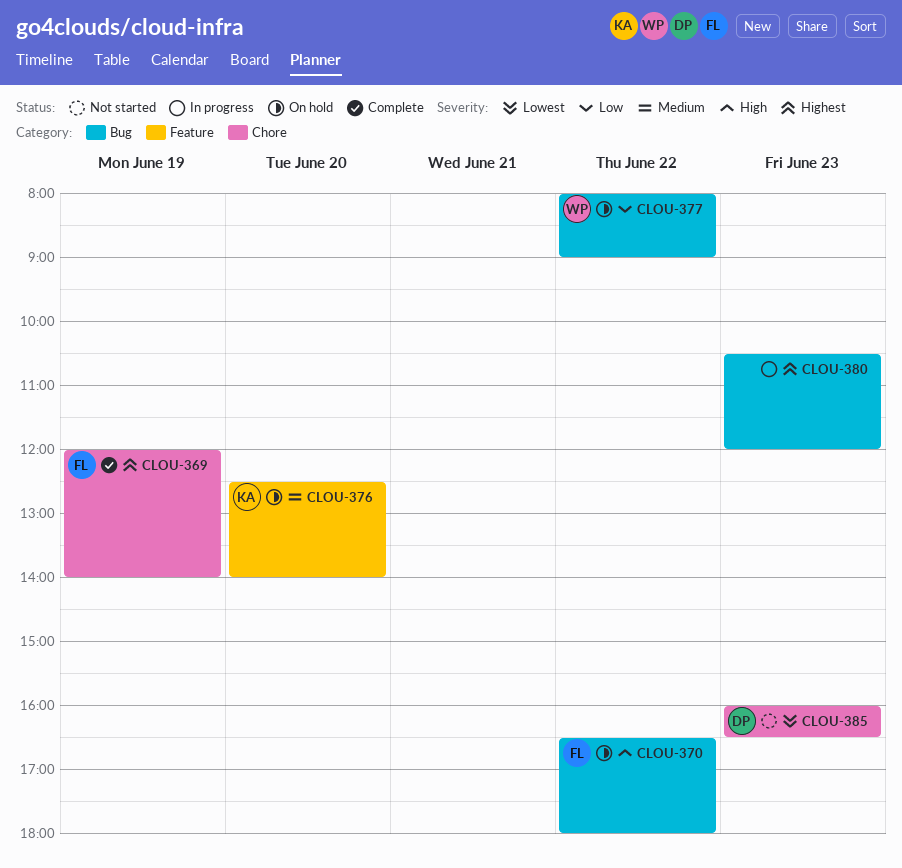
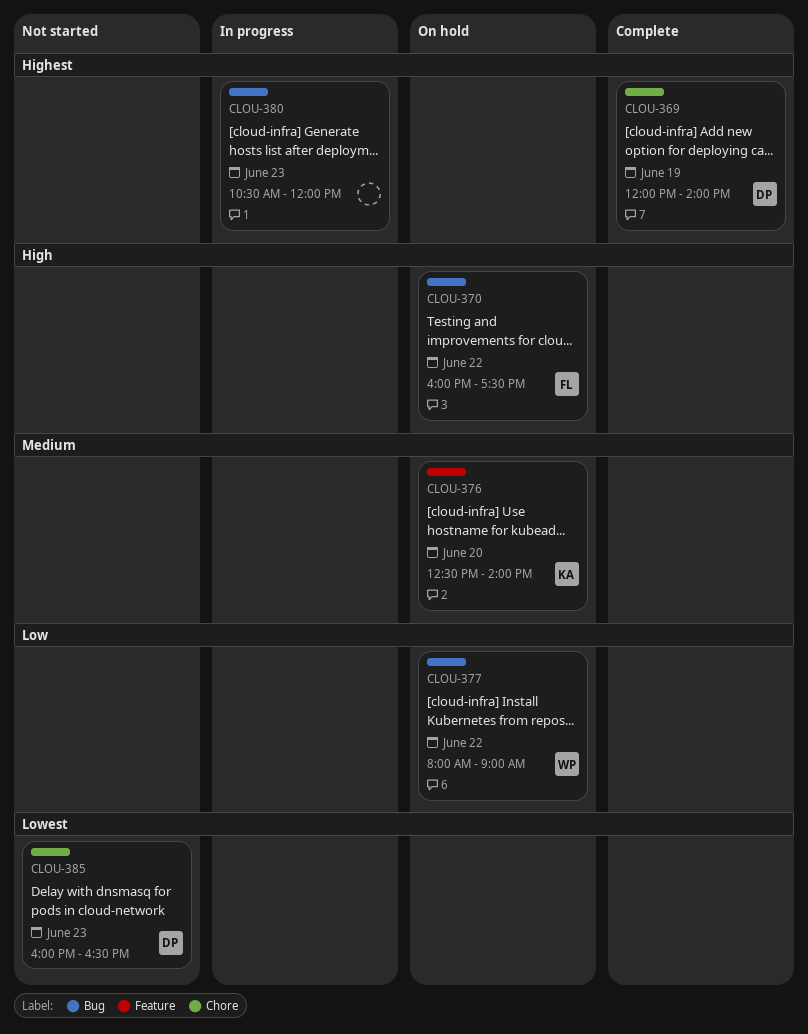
CLOU-369, owner: FL -> DP
CLOU-370, begins: 16:30 -> 16:00
CLOU-370, ends: 18:00 -> 17:30

